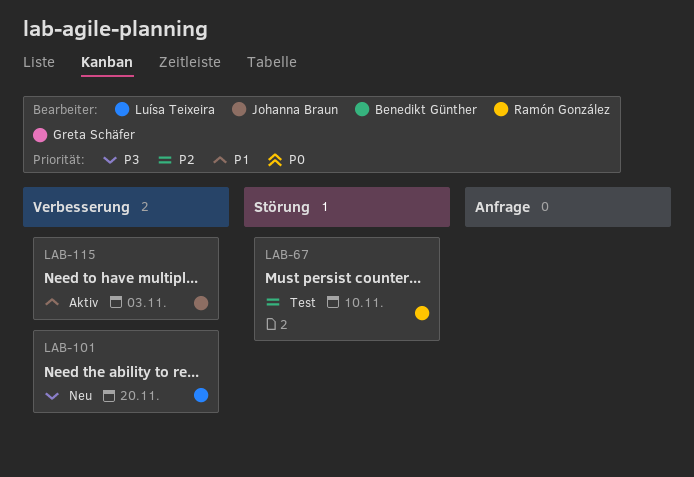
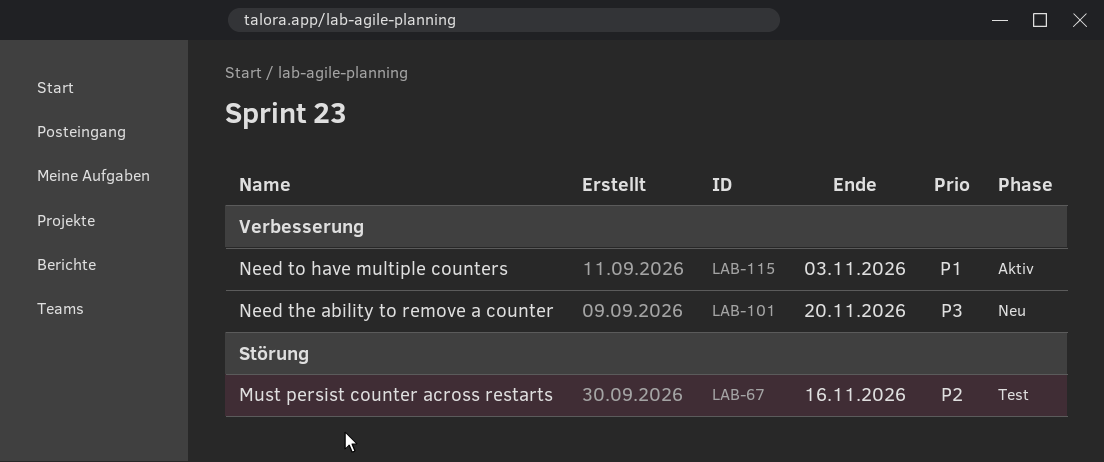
LAB-67, due: Nov 10 -> Nov 16

